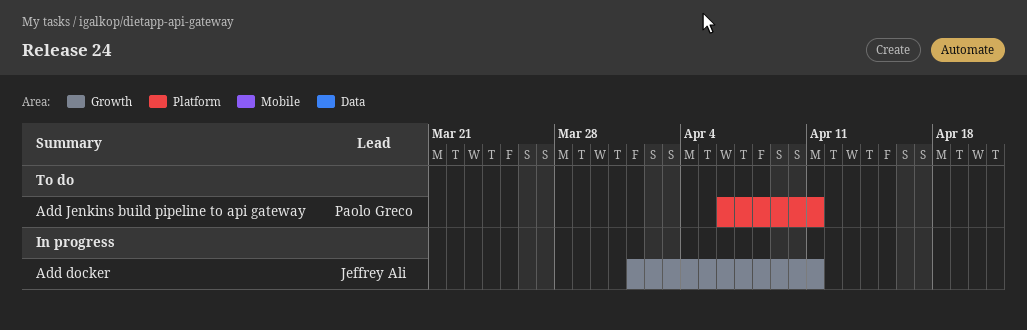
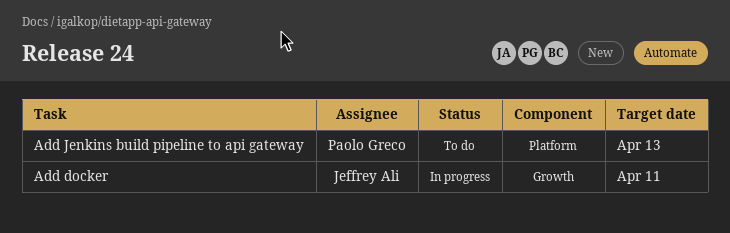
Add Jenkins build pipeline to api gateway, due: Apr 11 -> Apr 13

